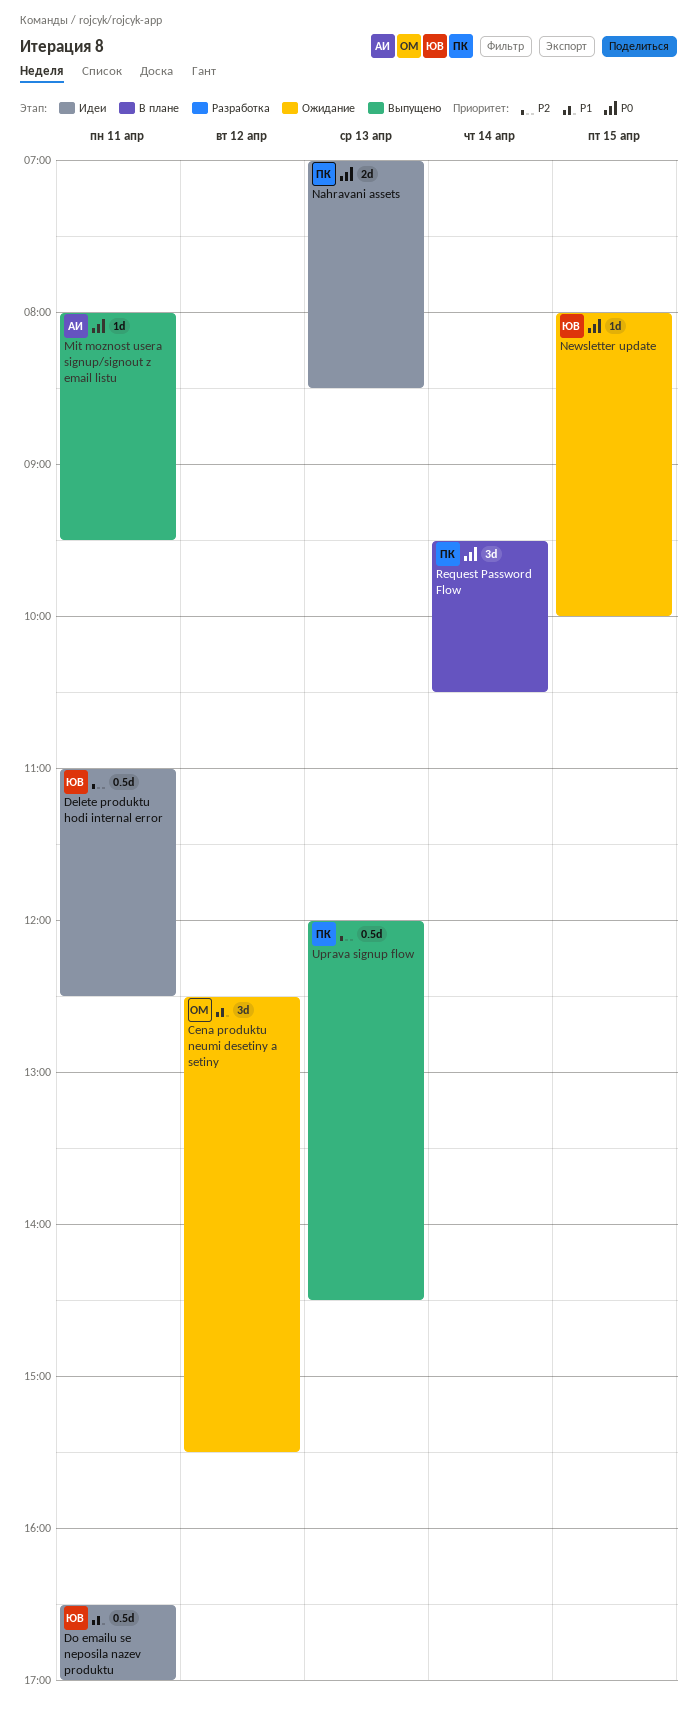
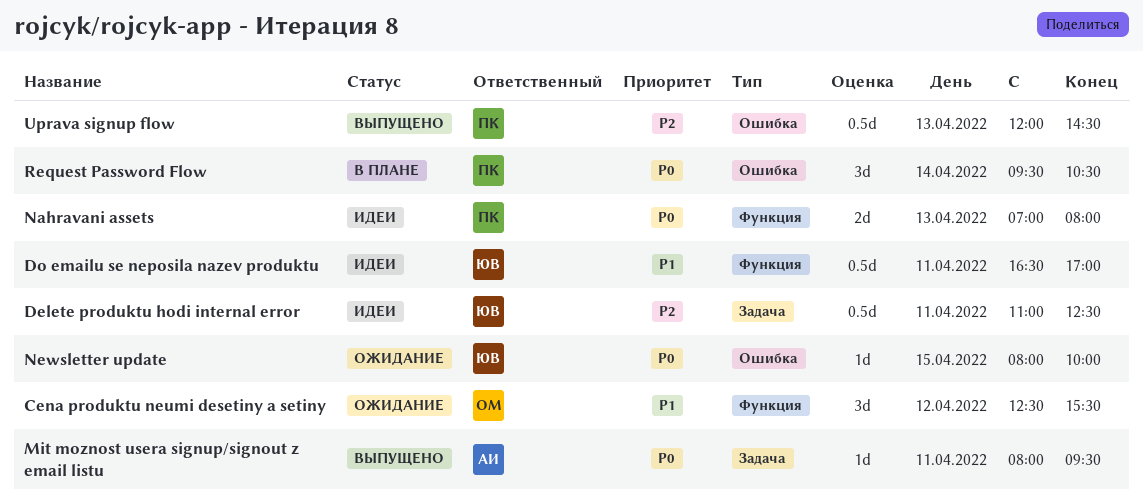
Nahravani assets, ends: 08:30 -> 08:00

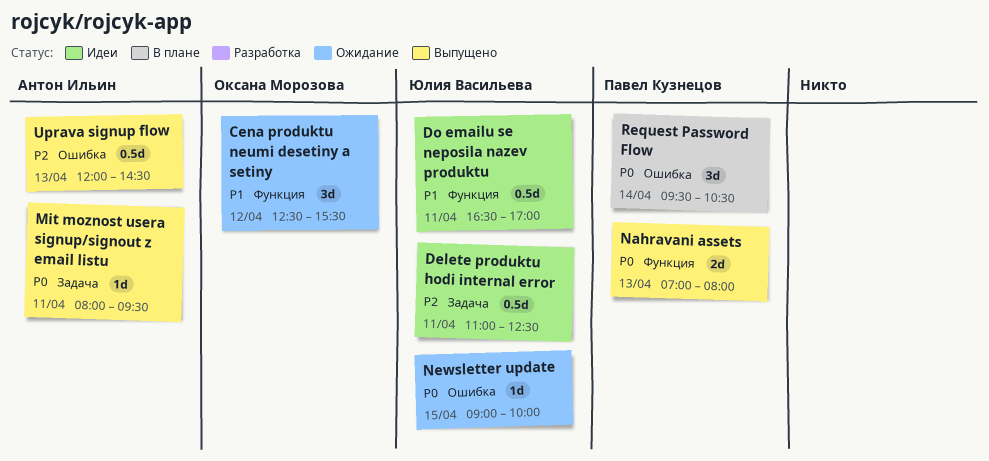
Nahravani assets, status: Идеи -> Выпущено
Newsletter update, begins: 08:00 -> 09:00
Uprava signup flow, owner: Павел Кузнецов -> Антон Ильин

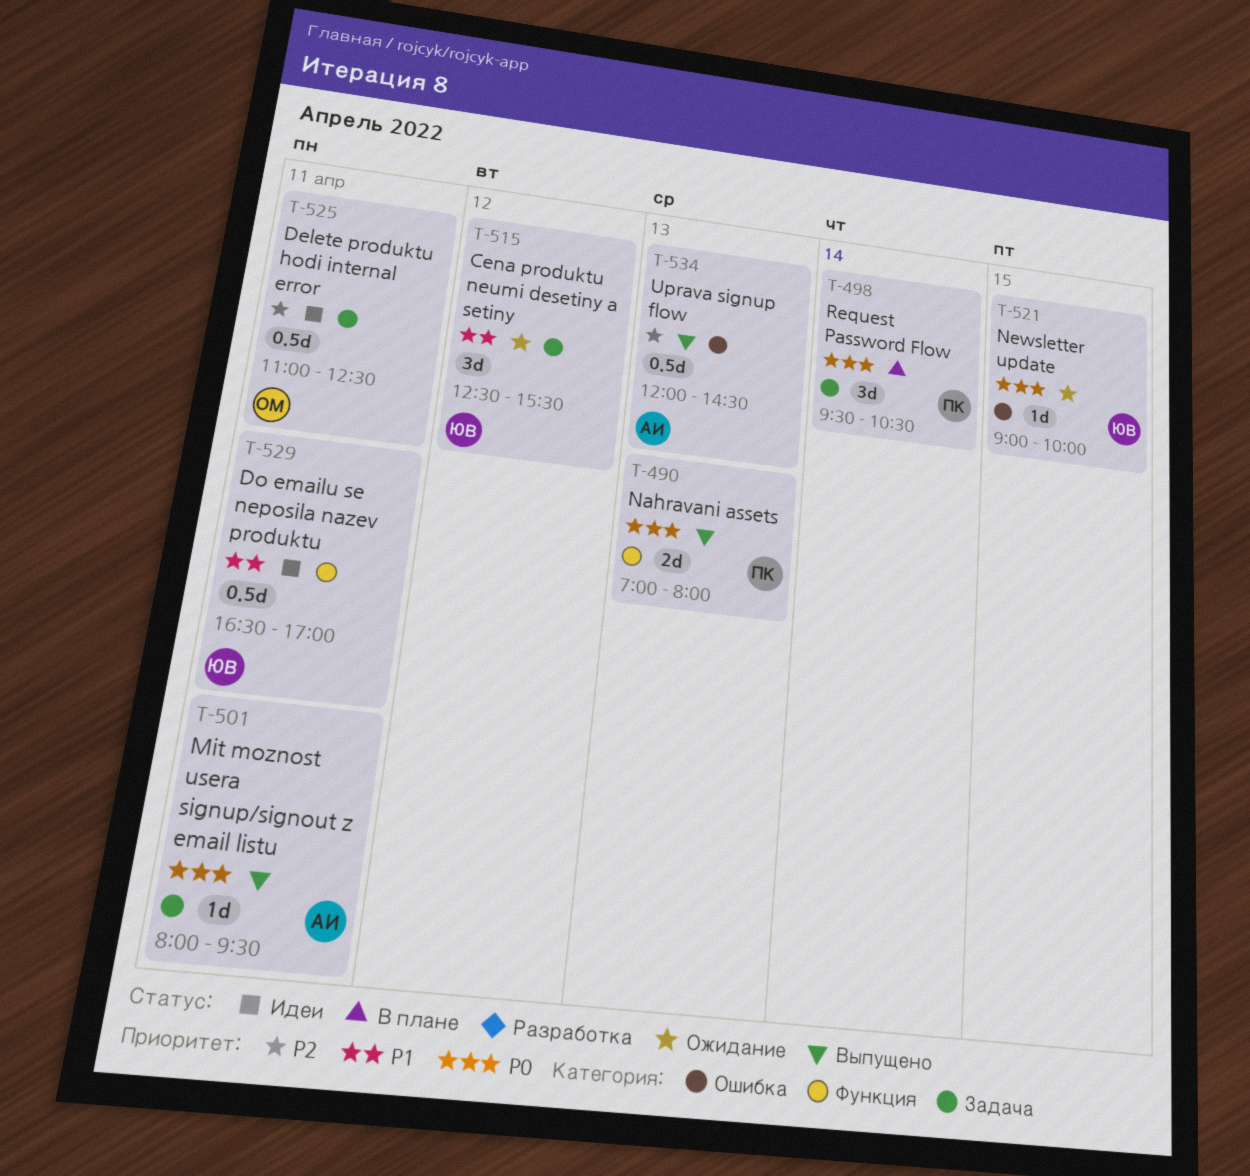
Cena produktu neumi desetiny a setiny, owner: Оксана Морозова -> Юлия Васильева
Cena produktu neumi desetiny a setiny, label: Функция -> Задача
Delete produktu hodi internal error, owner: Юлия Васильева -> Оксана Морозова
Request Password Flow, label: Ошибка -> Задача

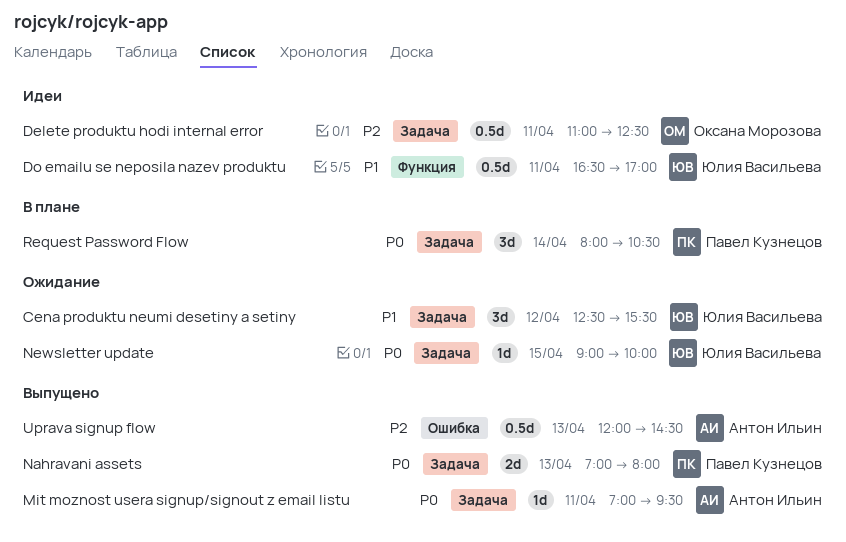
Mit moznost usera signup/signout z email listu, begins: 08:00 -> 07:00
Nahravani assets, label: Функция -> Задача
Newsletter update, label: Ошибка -> Задача
Request Password Flow, begins: 09:30 -> 08:00

